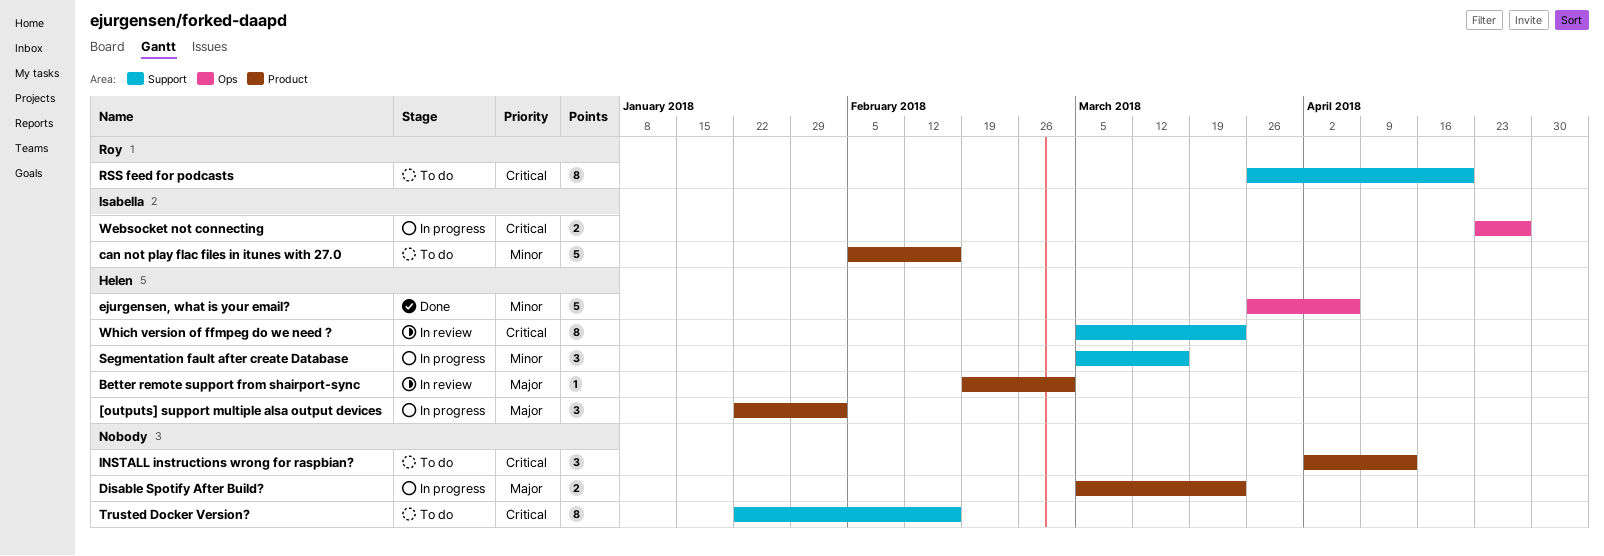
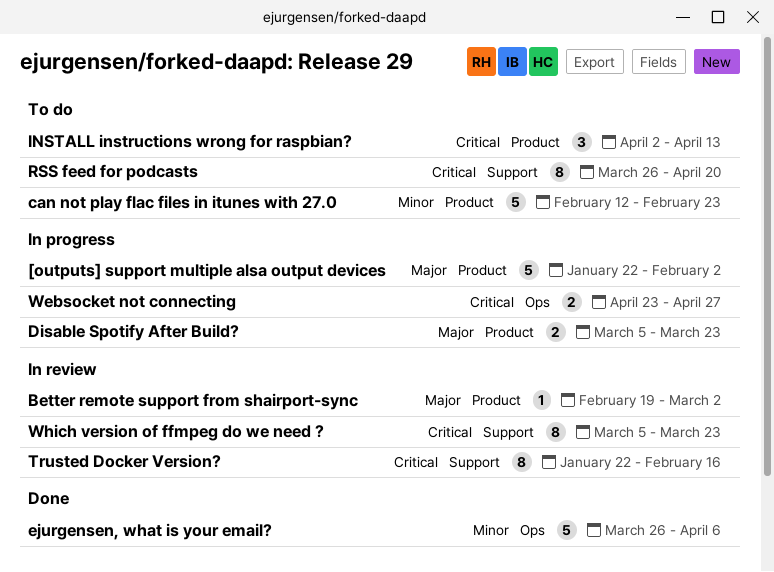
[outputs] support multiple alsa output devices, estimate: 3 -> 5
can not play flac files in itunes with 27.0, start: Feb 5 -> Feb 12
can not play flac files in itunes with 27.0, due: Feb 16 -> Feb 23
Segmentation fault after create Database: present -> none
Trusted Docker Version?, status: To do -> In review

